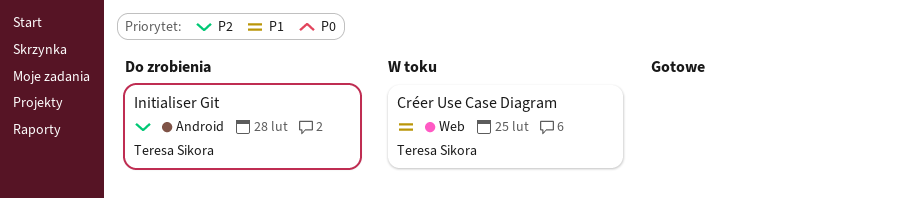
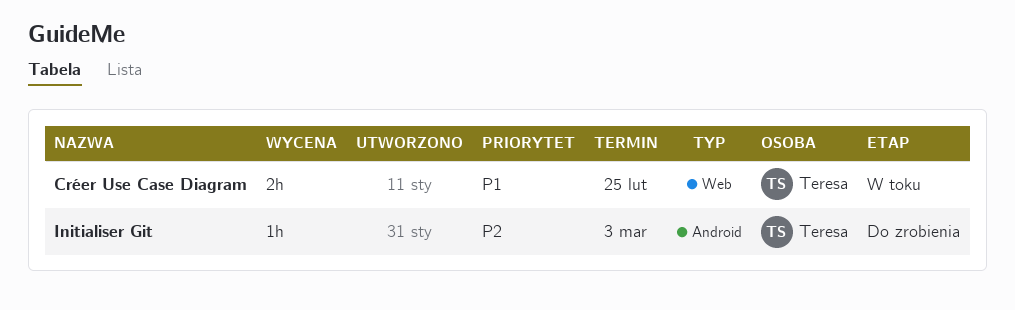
Initialiser Git, due: Feb 28 -> Mar 3

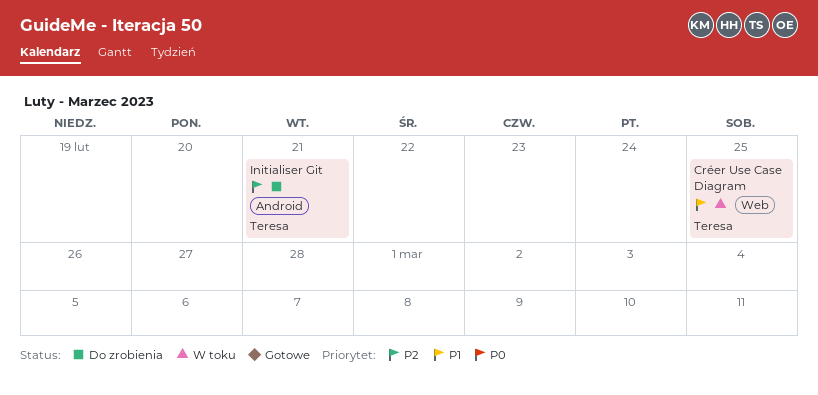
Initialiser Git, due: Mar 3 -> Feb 21

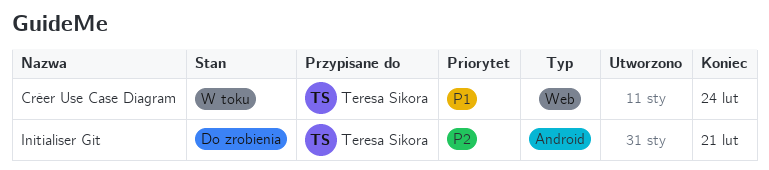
Créer Use Case Diagram, due: Feb 25 -> Feb 24

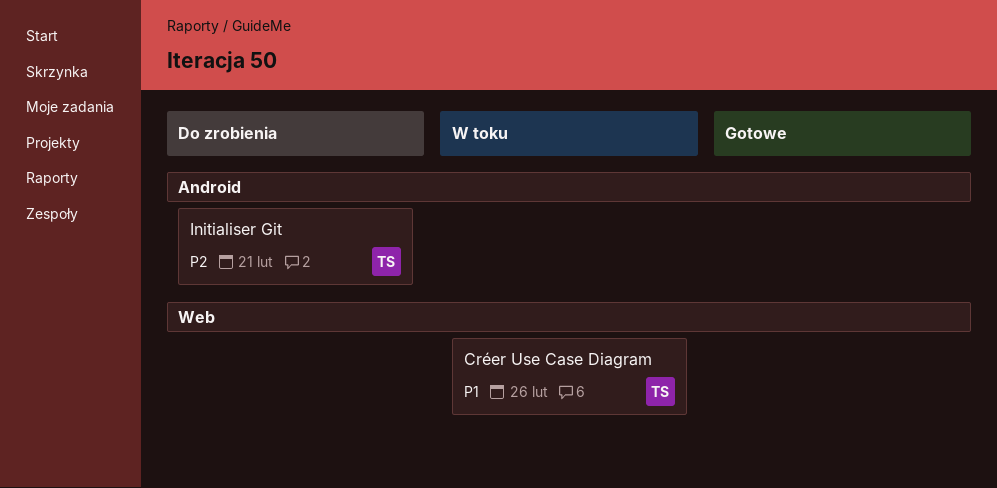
Créer Use Case Diagram, due: Feb 24 -> Feb 26

